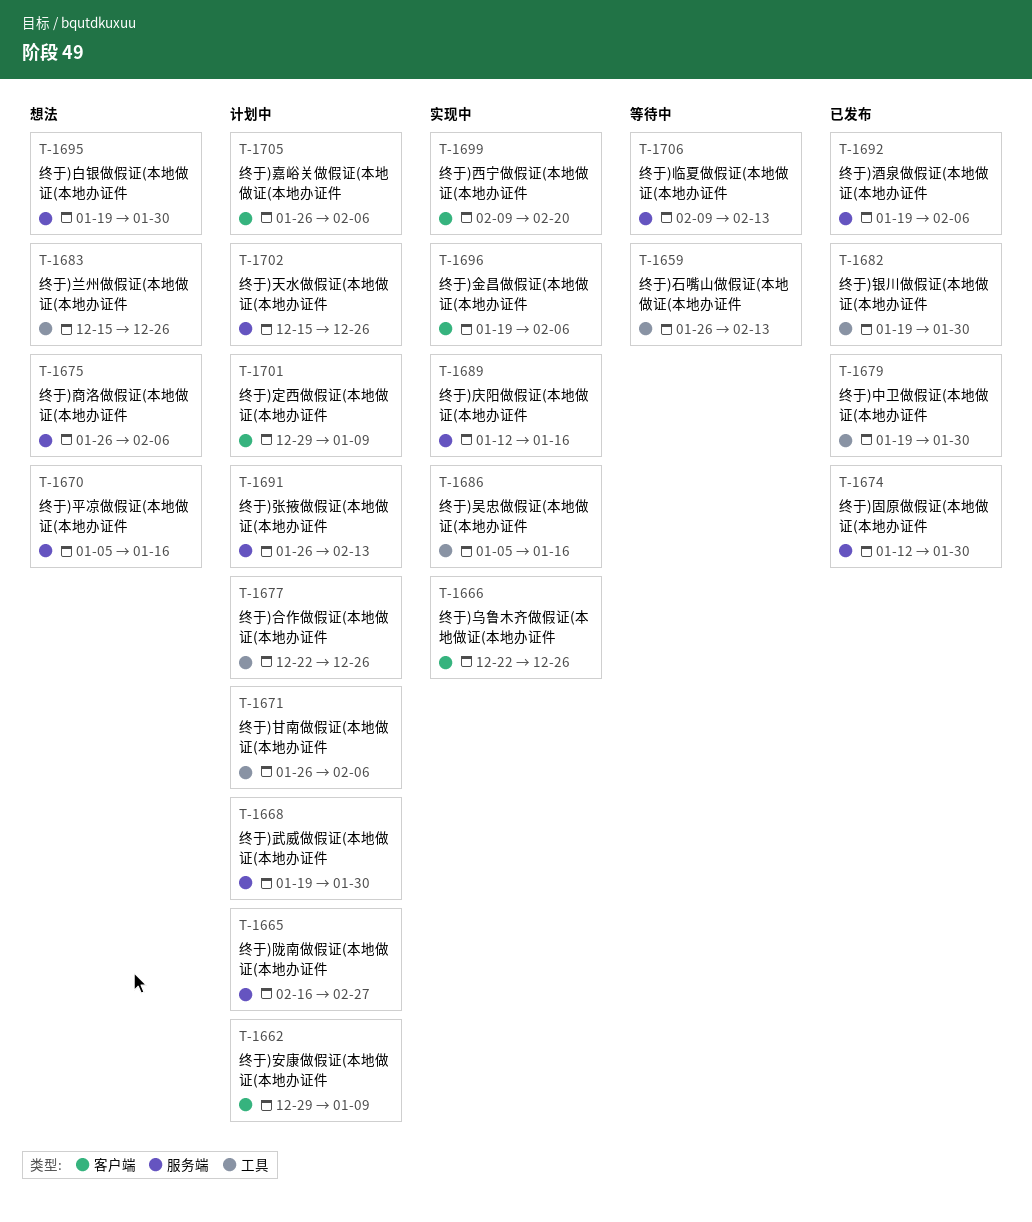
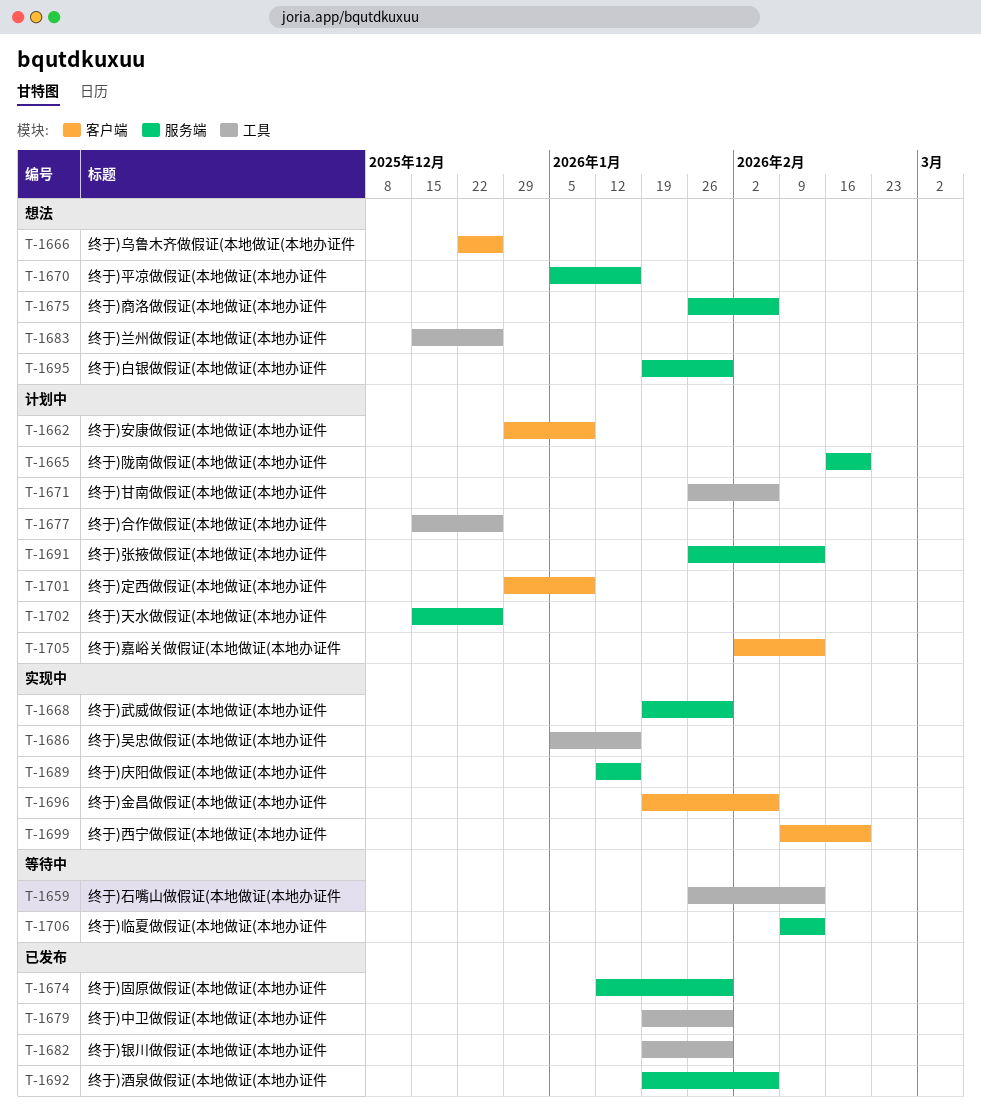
T-1665, due: Feb 27 -> Feb 20
T-1666, status: 实现中 -> 想法
T-1668, status: 计划中 -> 实现中
T-1677, start: Dec 22 -> Dec 15
T-1705, start: Jan 26 -> Feb 2
T-1705, due: Feb 6 -> Feb 13

